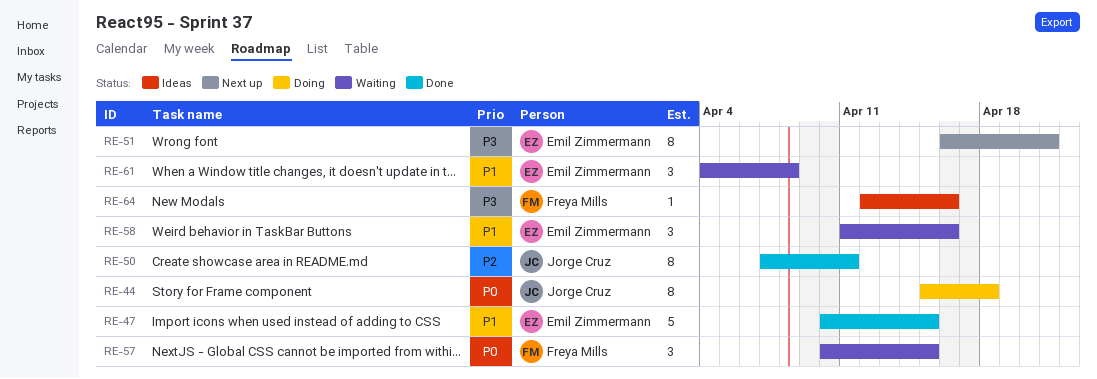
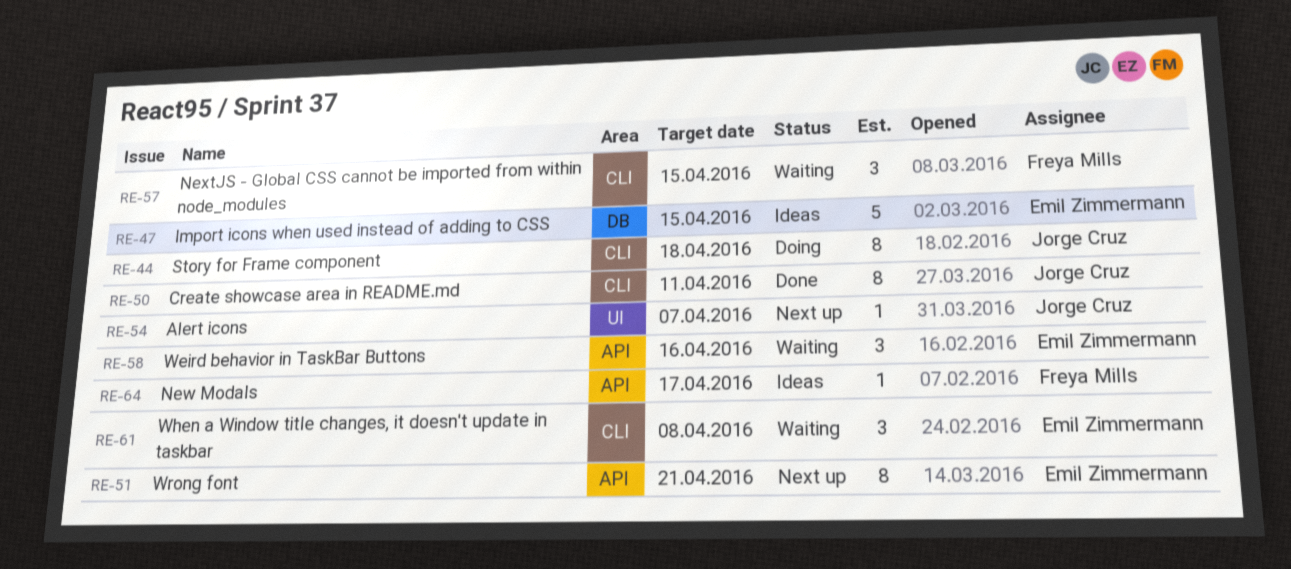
RE-47, status: Done -> Ideas
RE-54: none -> present
RE-64, due: Apr 16 -> Apr 17

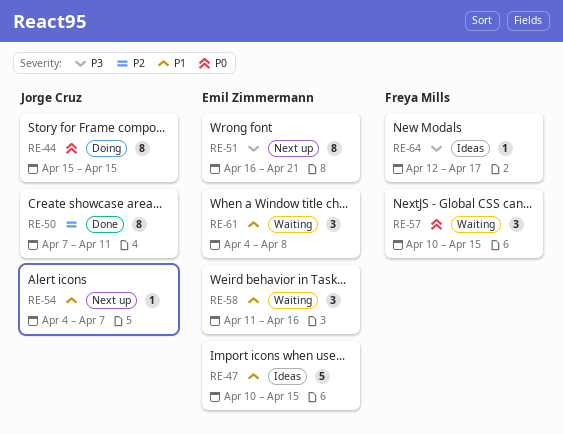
RE-44, due: Apr 18 -> Apr 15

